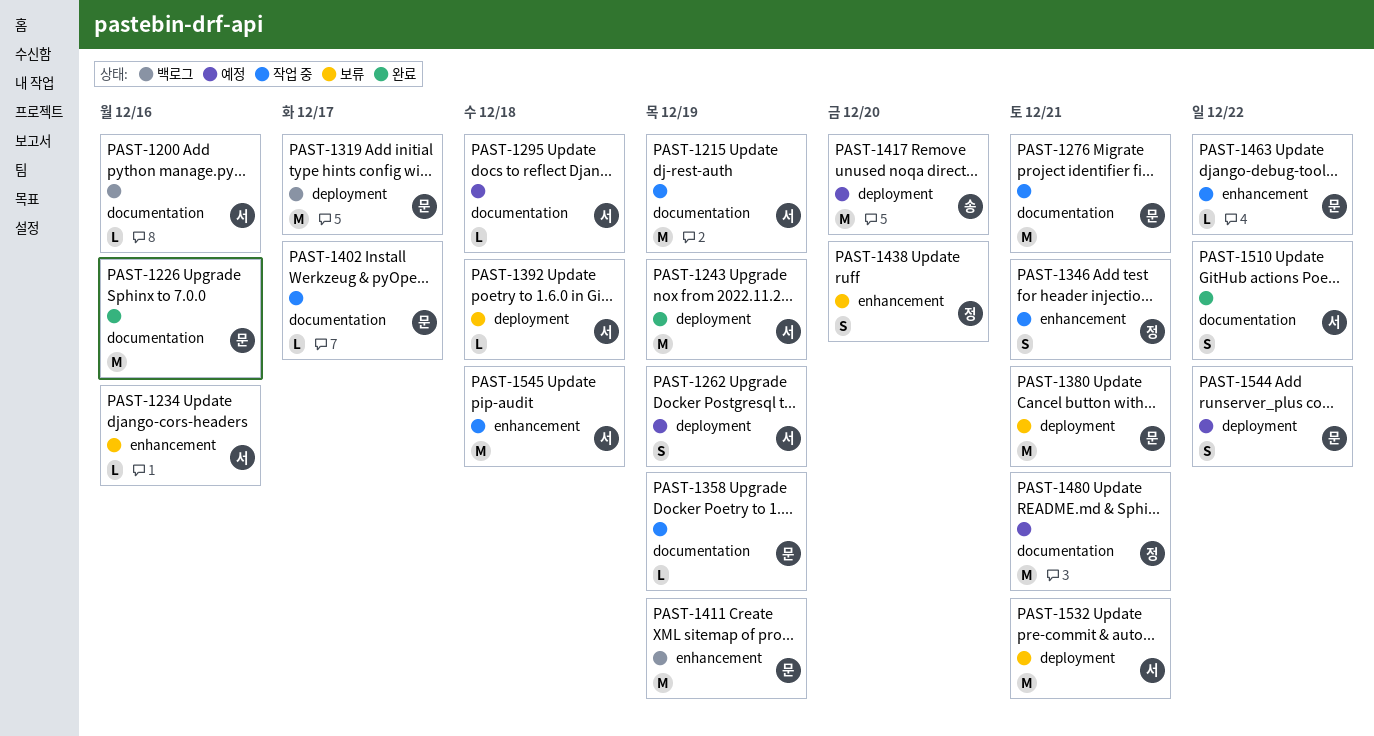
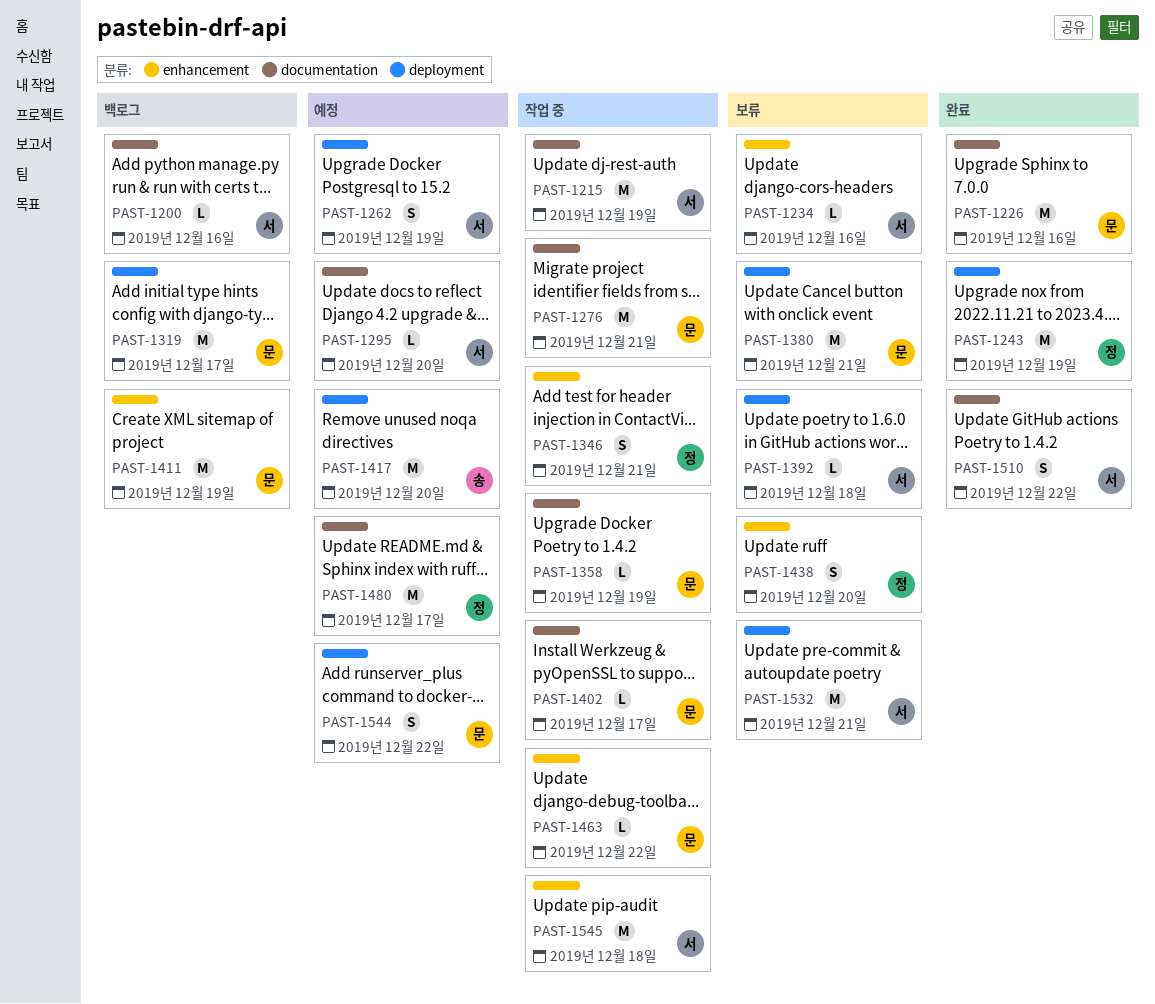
PAST-1243, owner: 서 -> 정
PAST-1295, due: Dec 18 -> Dec 20
PAST-1480, due: Dec 21 -> Dec 17

